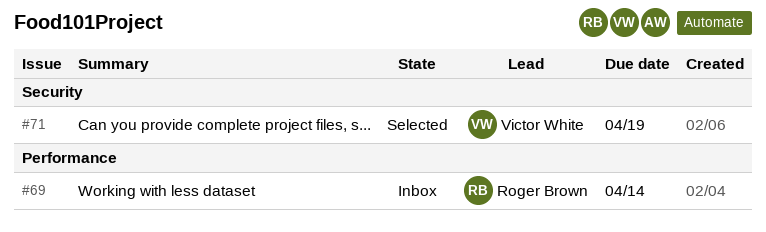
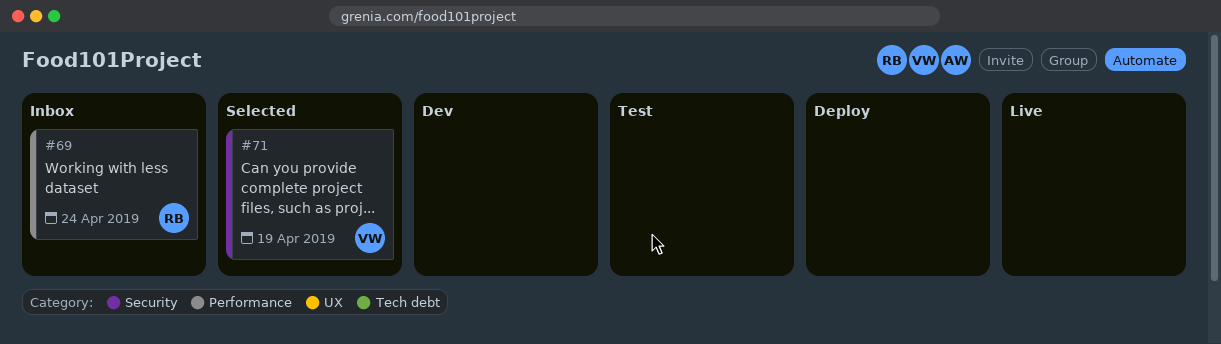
#69, due: Apr 14 -> Apr 24

